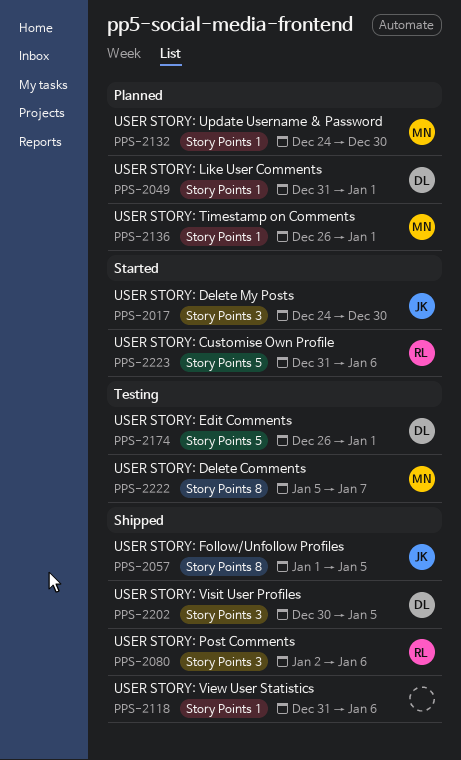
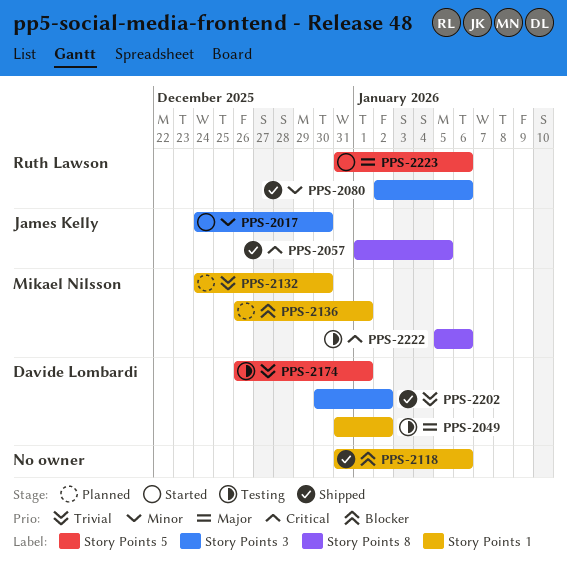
PPS-2049, status: Planned -> Testing
PPS-2049, due: Jan 1 -> Jan 2
PPS-2202, due: Jan 5 -> Jan 2
PPS-2222, due: Jan 7 -> Jan 6

